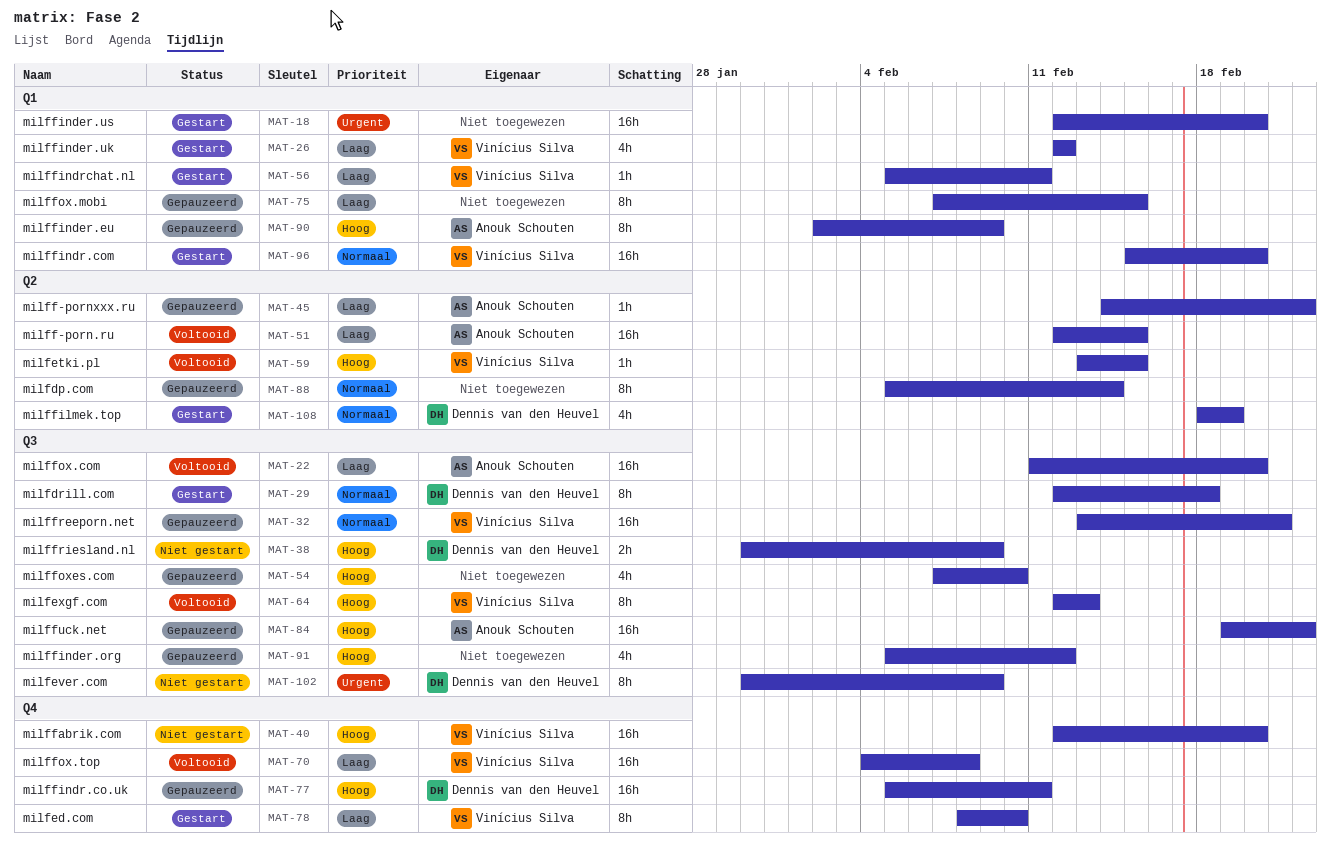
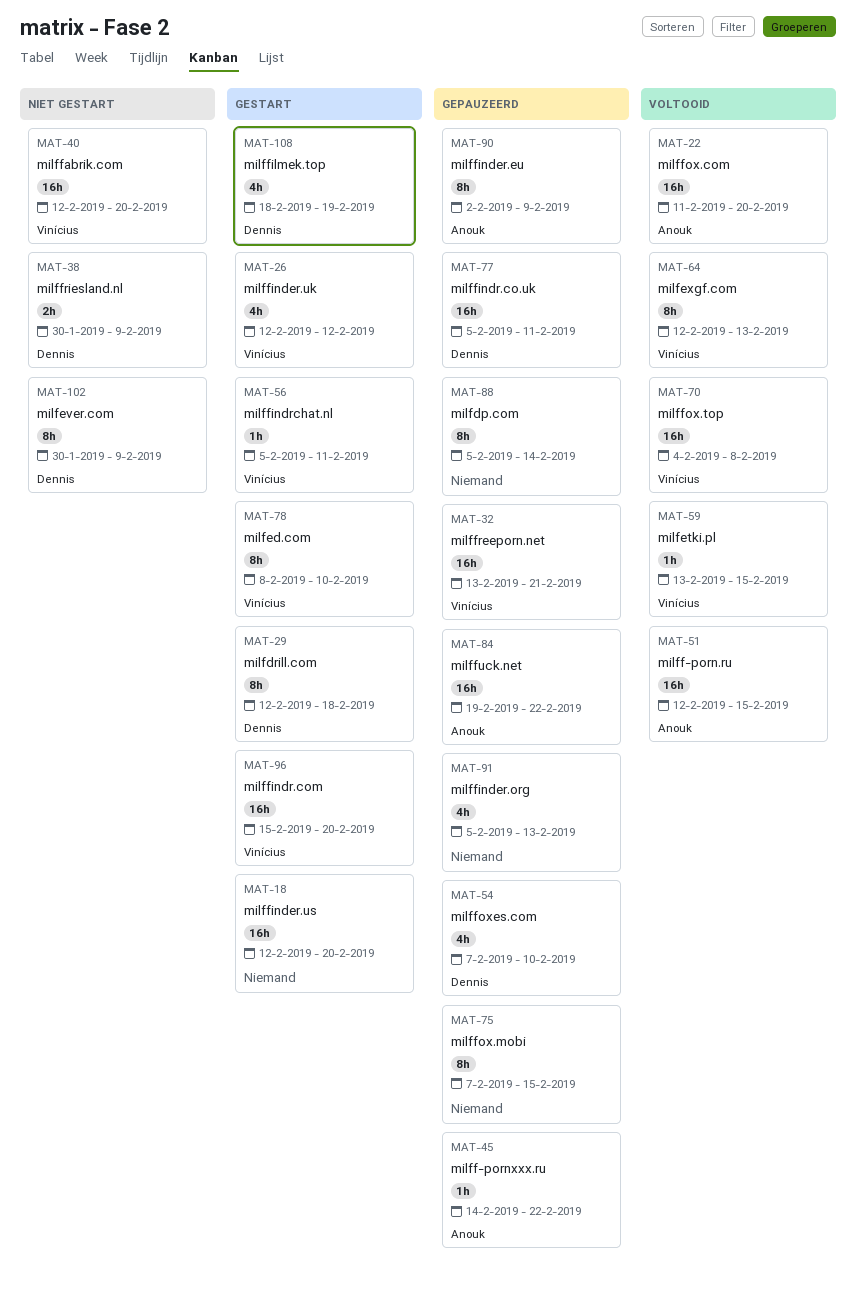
MAT-54, owner: none -> Dennis van den Heuvel
MAT-91, due: Feb 12 -> Feb 13

